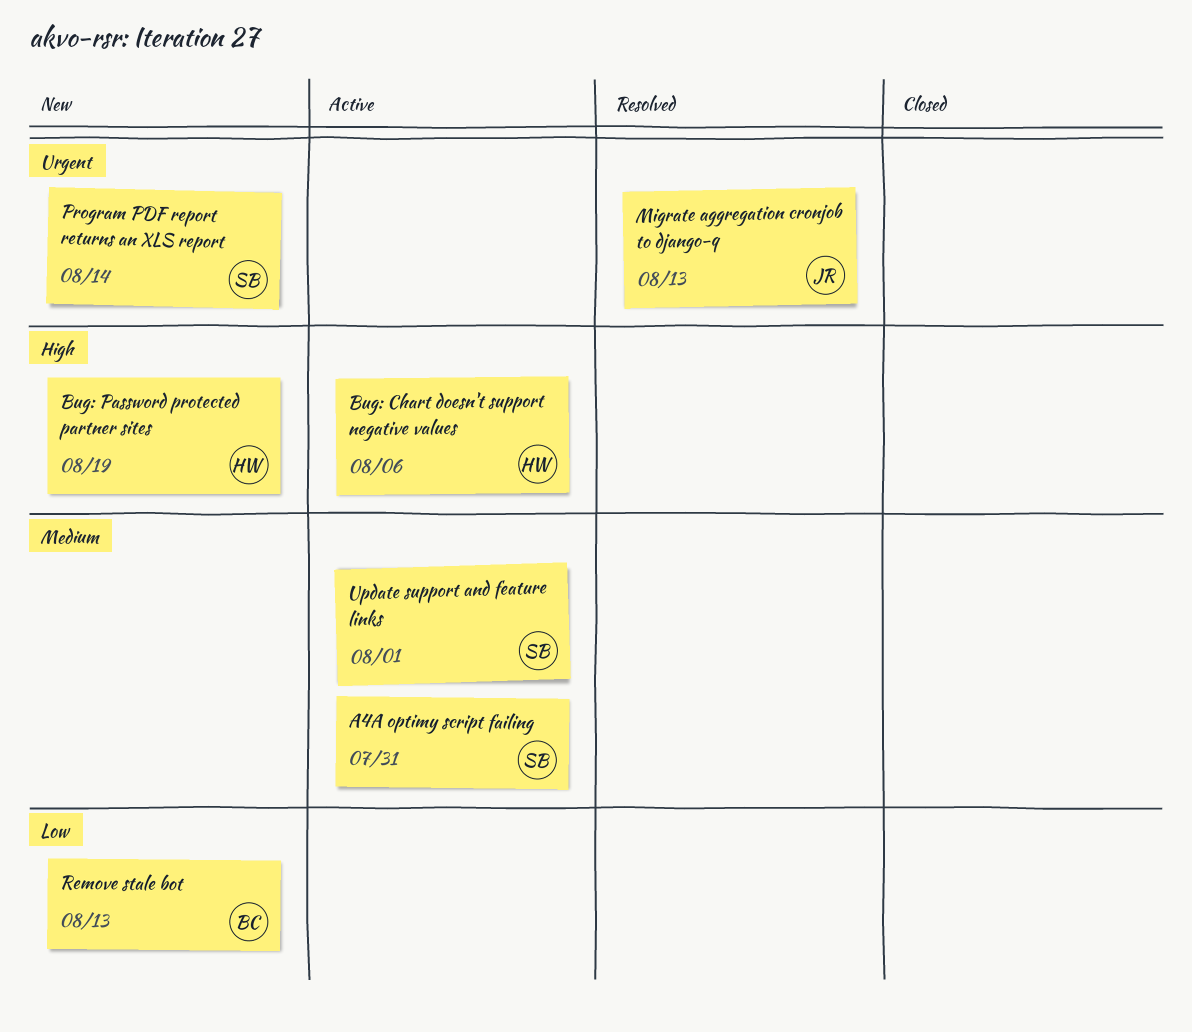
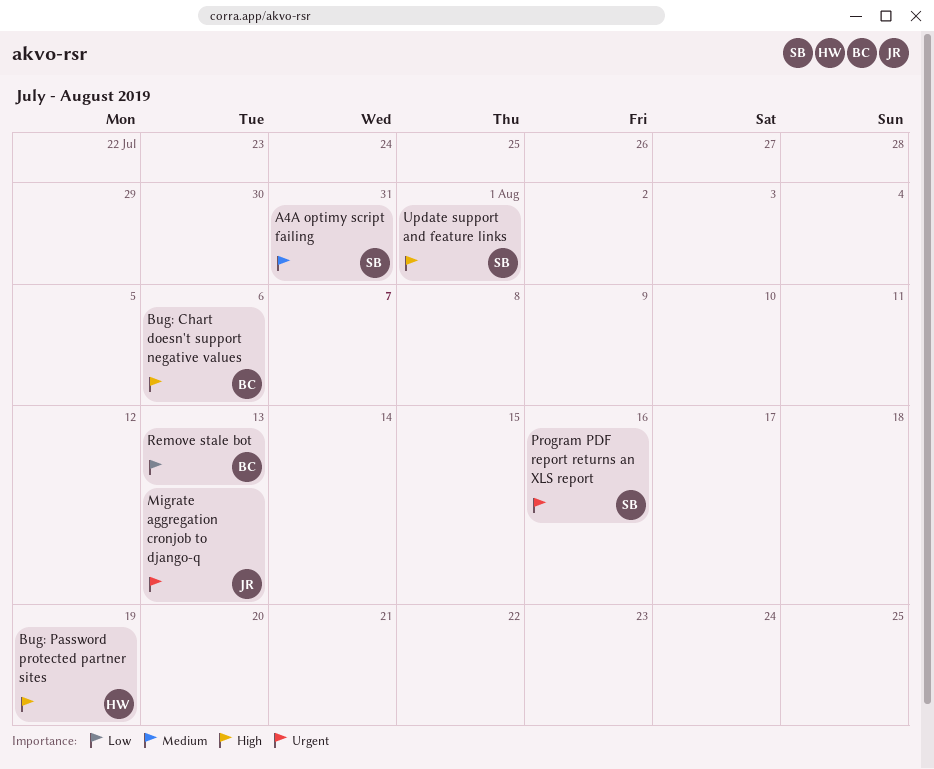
Bug: Chart doesn't support negative values, owner: HW -> BC
Program PDF report returns an XLS report, due: Aug 14 -> Aug 16
Update support and feature links, priority: Medium -> High

